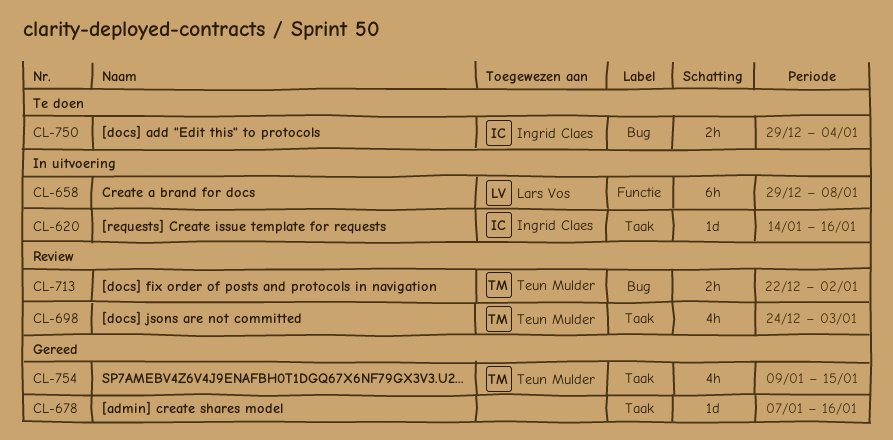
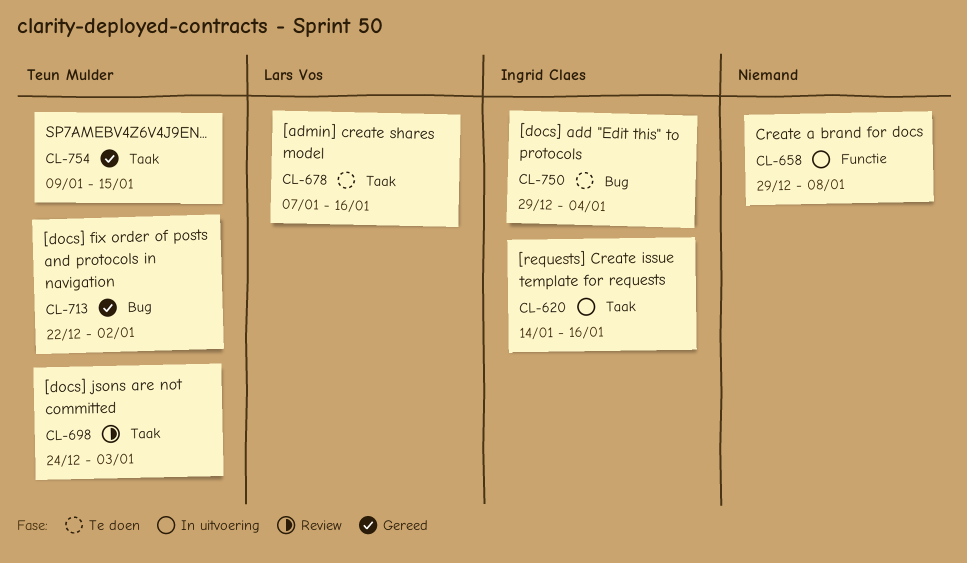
CL-658, owner: Lars Vos -> none
CL-678, status: Gereed -> Te doen
CL-678, owner: none -> Lars Vos
CL-713, status: Review -> Gereed

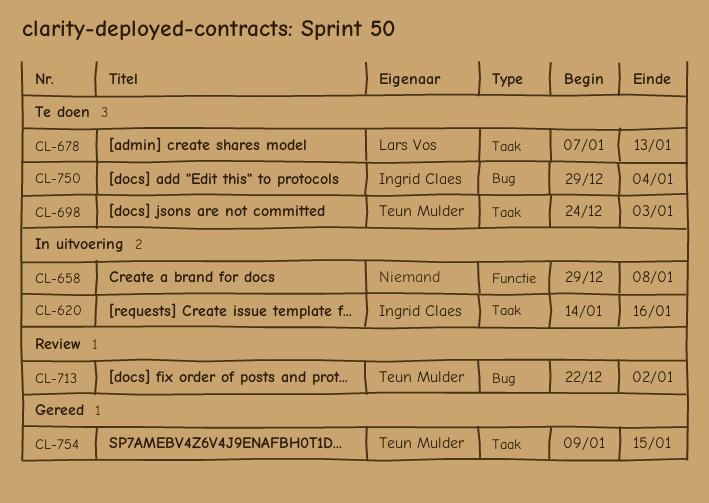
CL-678, due: Jan 16 -> Jan 13
CL-698, status: Review -> Te doen
CL-713, status: Gereed -> Review

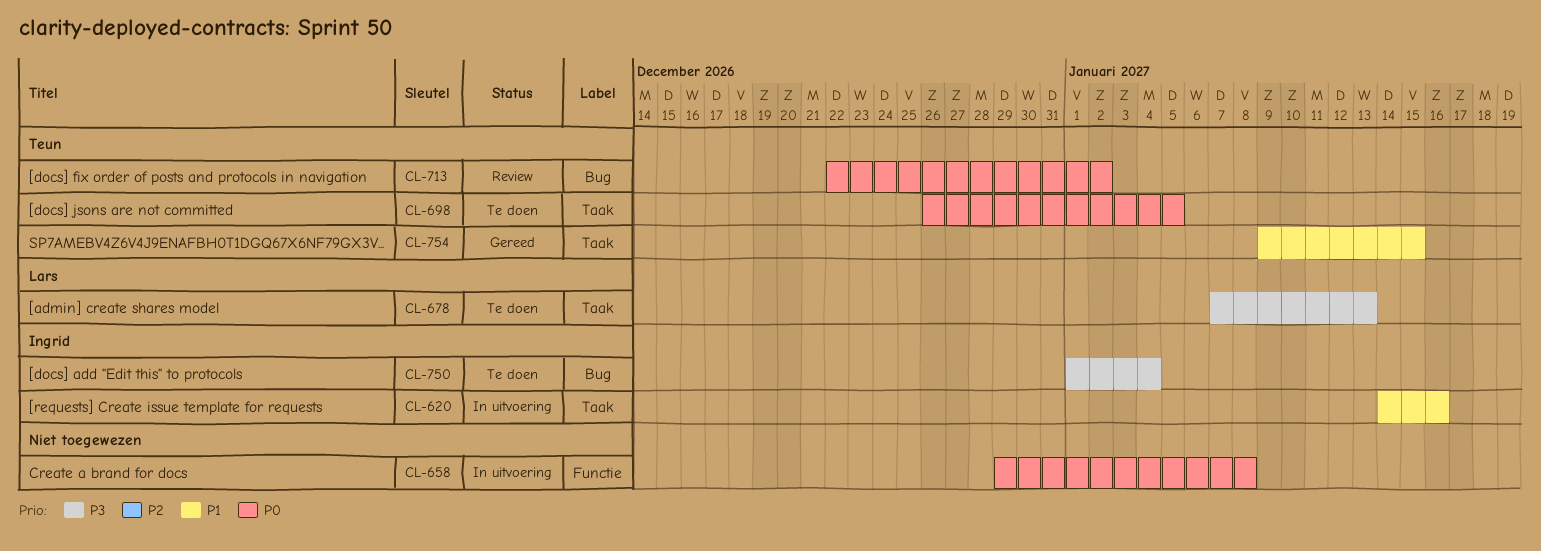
CL-698, start: Dec 24 -> Dec 26
CL-698, due: Jan 3 -> Jan 5
CL-750, start: Dec 29 -> Jan 1

